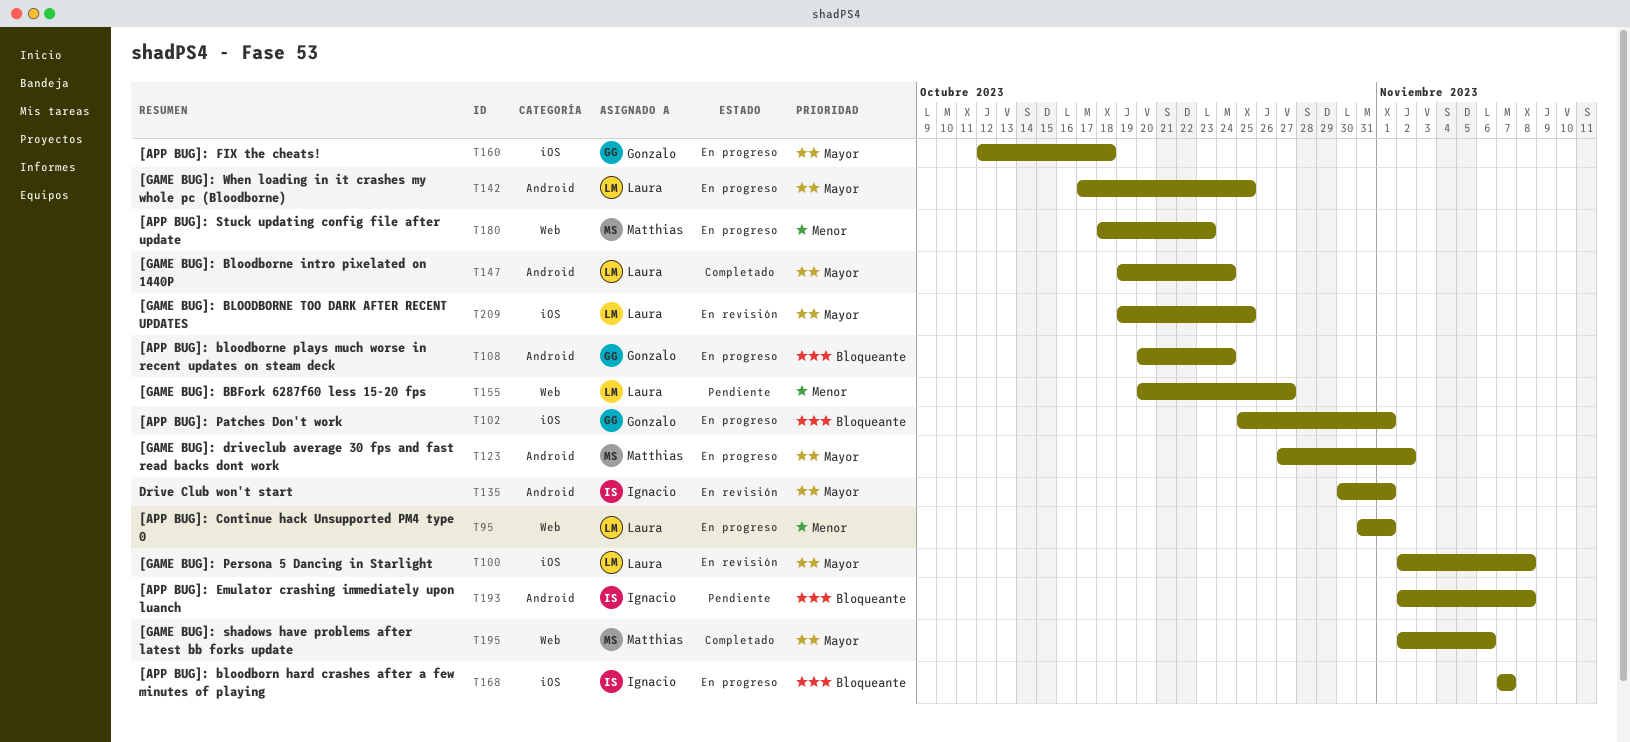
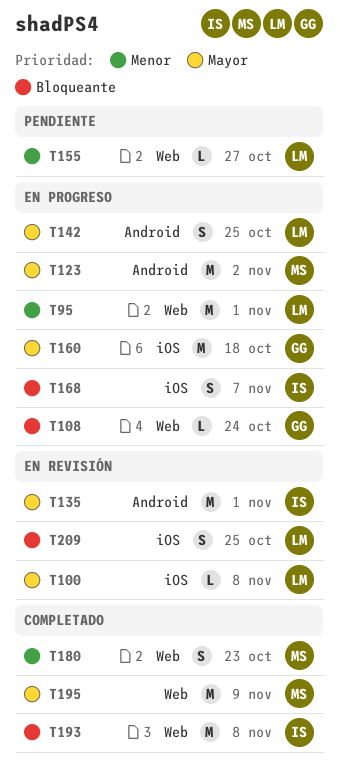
T102: present -> none
T108, label: Android -> Web
T147: present -> none
T180, status: En progreso -> Completado
T193, status: Pendiente -> Completado
T193, label: Android -> Web
T195, due: Nov 6 -> Nov 9
T209, priority: Mayor -> Bloqueante

